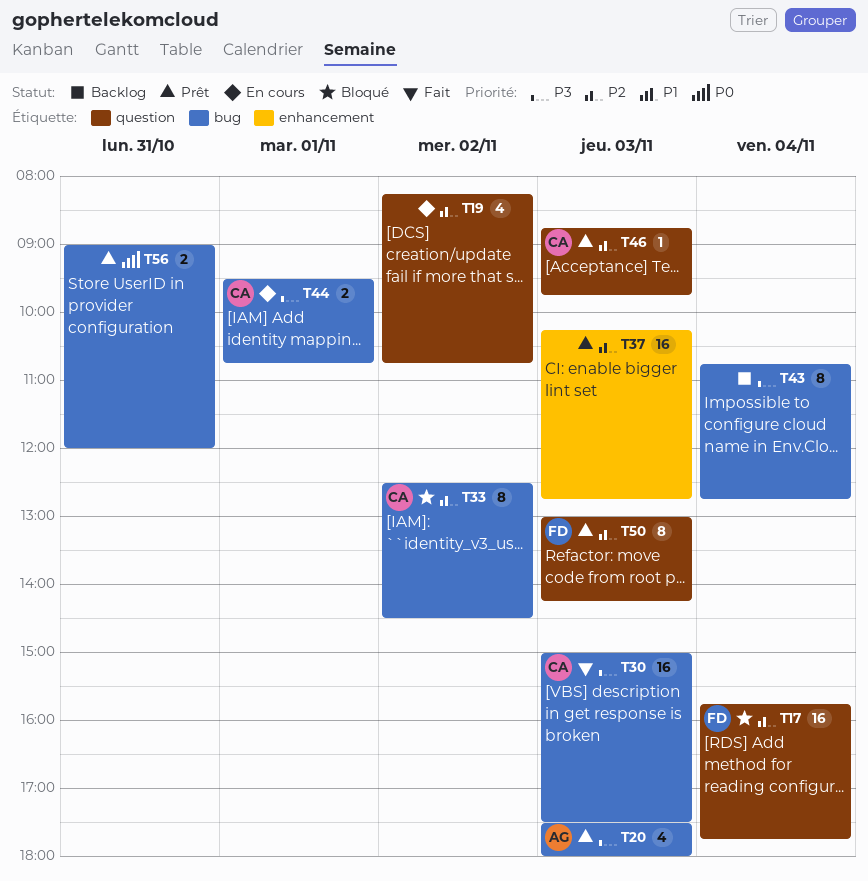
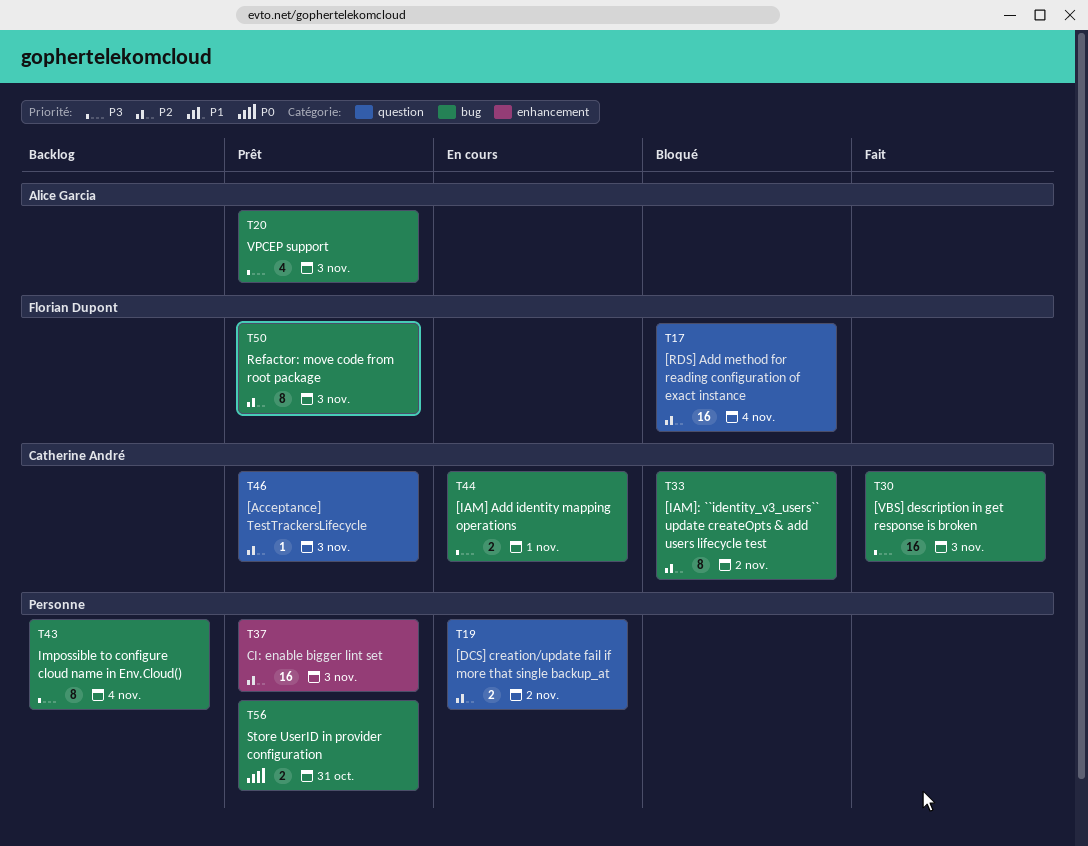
T19, estimate: 4 -> 2
T50, label: question -> bug

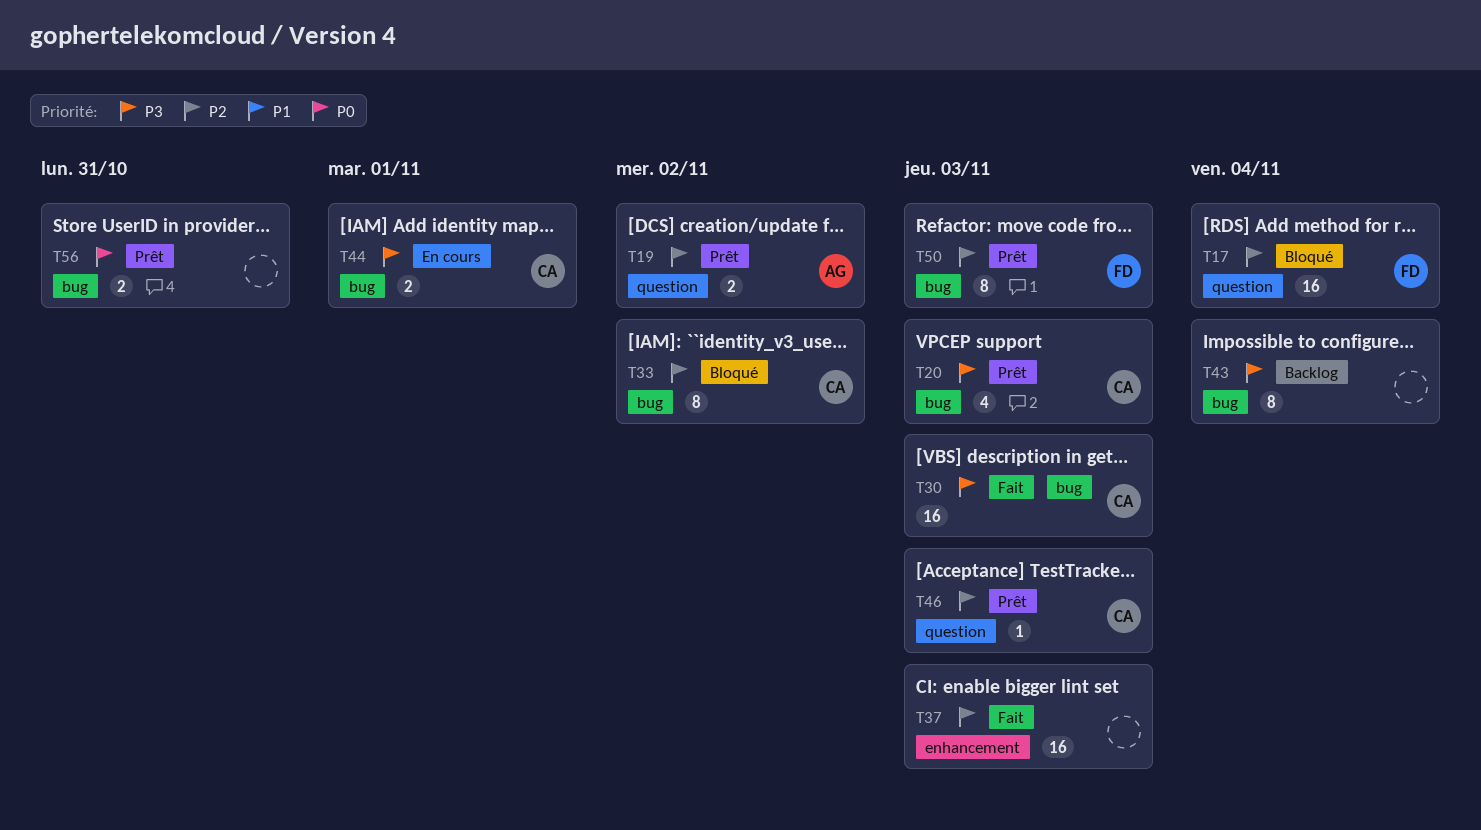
T19, status: En cours -> Prêt
T19, owner: none -> Alice Garcia
T20, owner: Alice Garcia -> Catherine André
T37, status: Prêt -> Fait

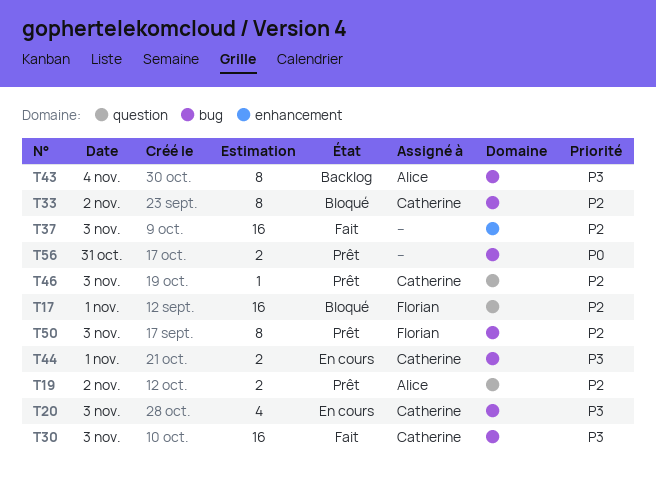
T17, day: Nov 4 -> Nov 1
T20, status: Prêt -> En cours
T43, owner: none -> Alice

